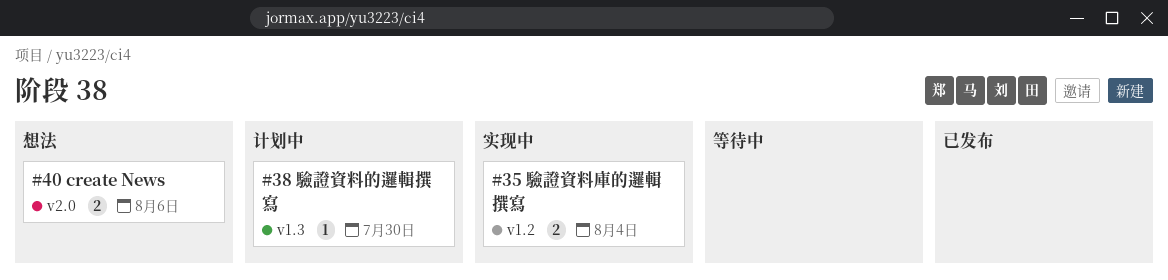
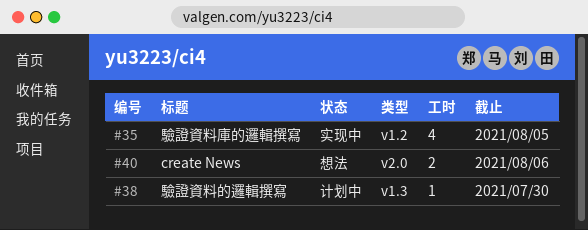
#35, estimate: 2 -> 4
#35, due: Aug 4 -> Aug 5

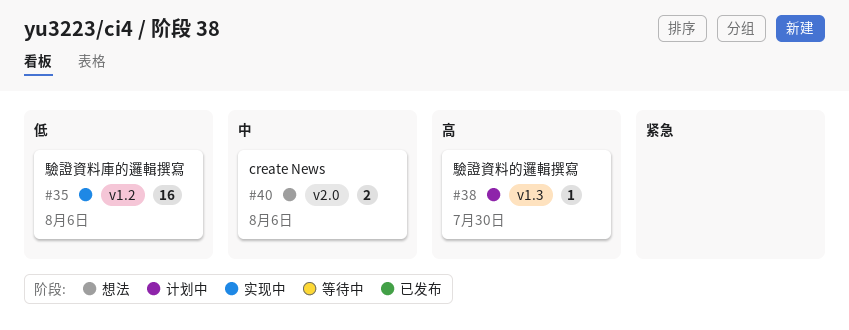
#35, estimate: 4 -> 16
#35, due: Aug 5 -> Aug 6

